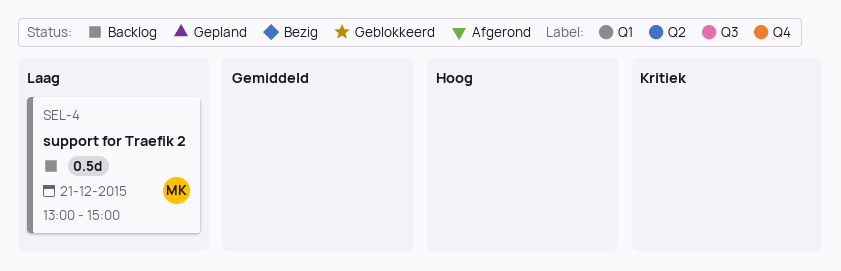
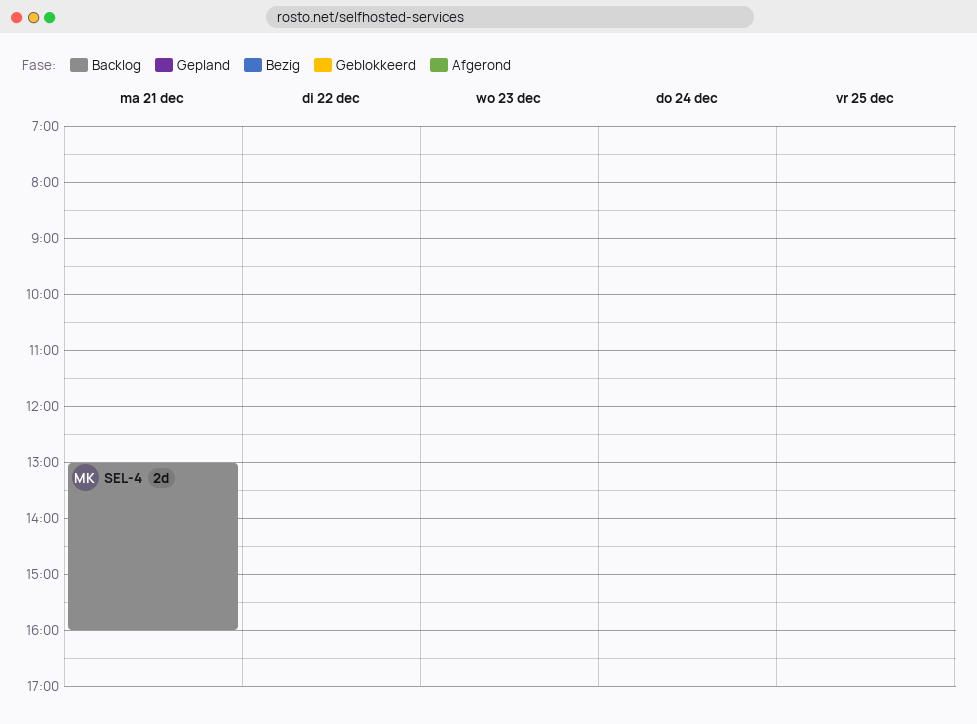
SEL-4, estimate: 0.5d -> 2d
SEL-4, ends: 15:00 -> 16:00

